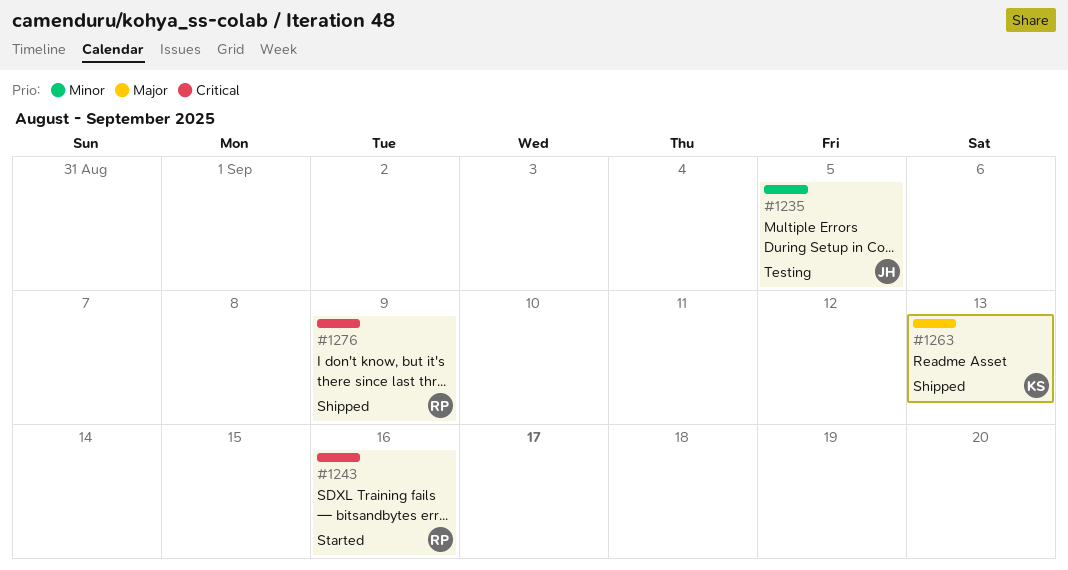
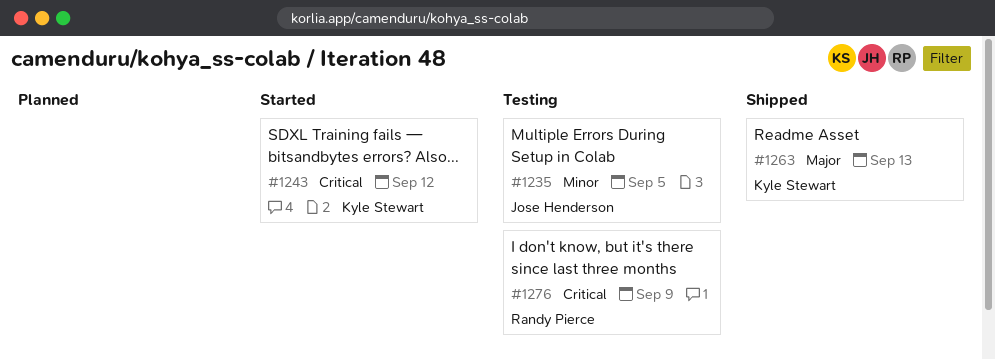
#1243, owner: Randy Pierce -> Kyle Stewart
#1243, due: Sep 16 -> Sep 12
#1276, status: Shipped -> Testing

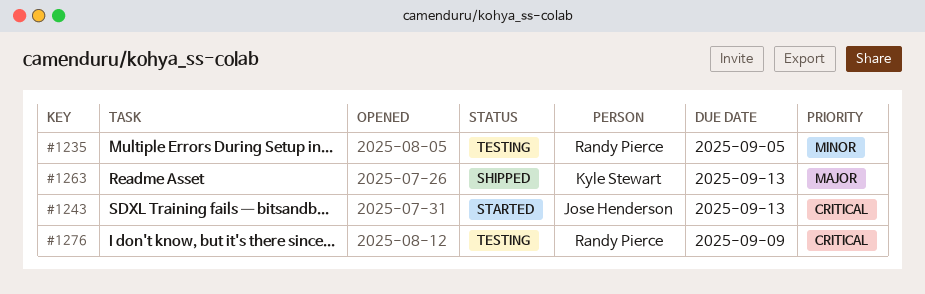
#1235, owner: Jose Henderson -> Randy Pierce
#1243, owner: Kyle Stewart -> Jose Henderson
#1243, due: Sep 12 -> Sep 13

